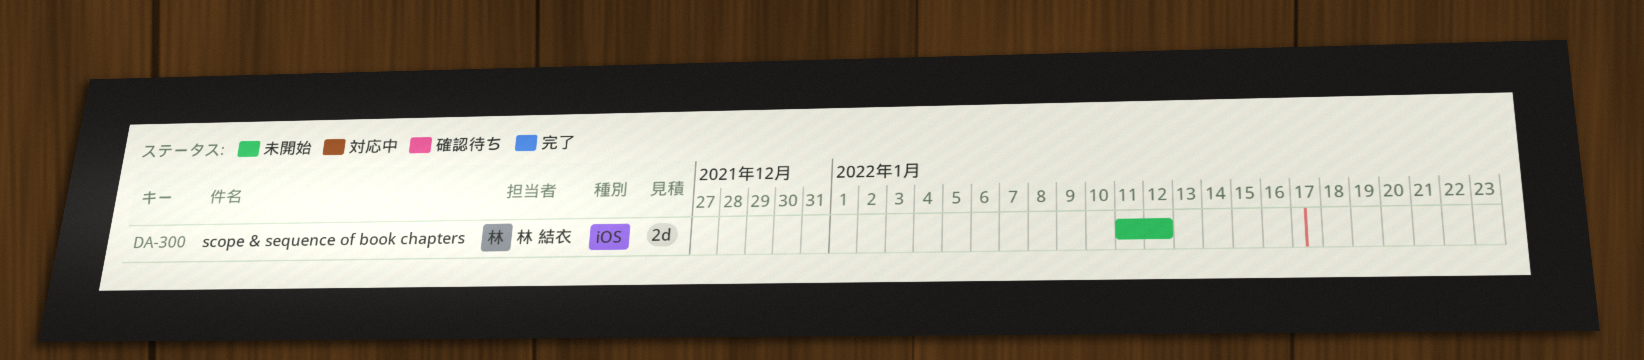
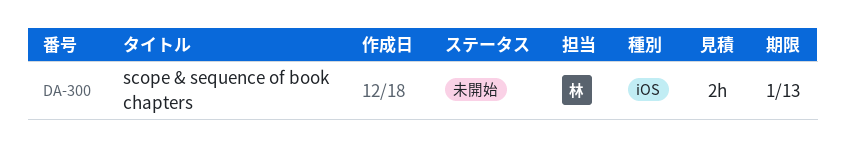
DA-300, estimate: 2d -> 2h
DA-300, due: Jan 12 -> Jan 13

